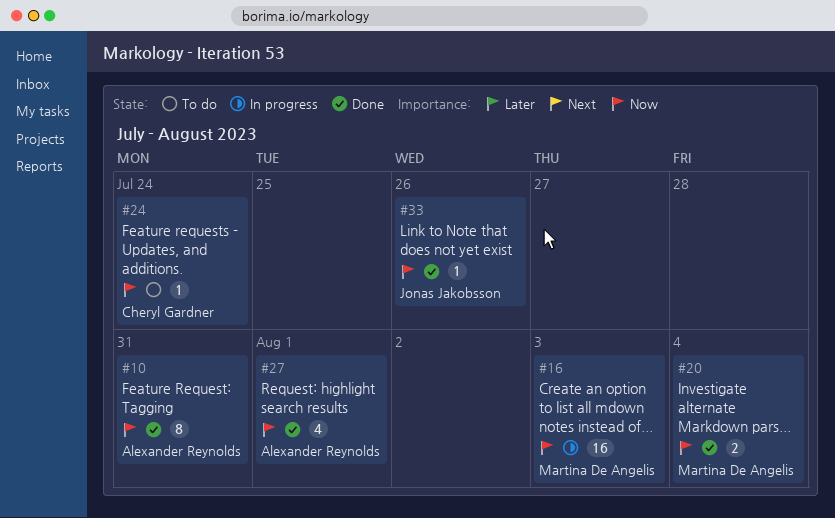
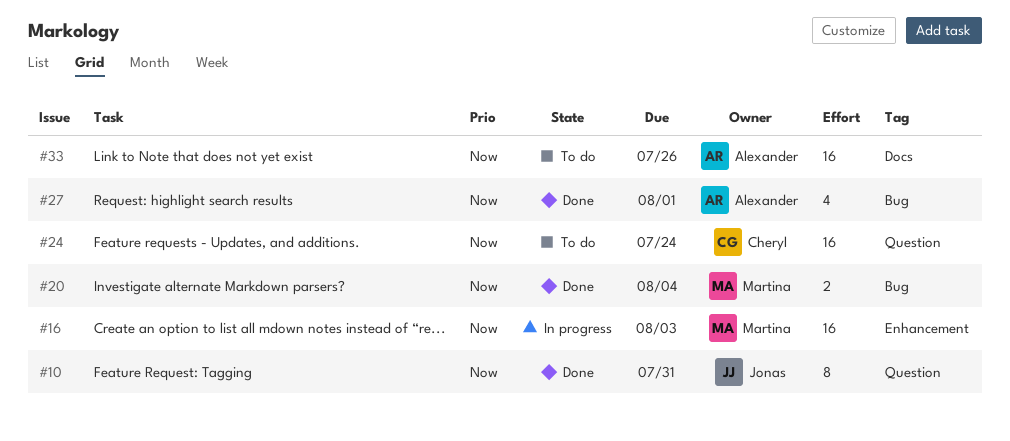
#10, owner: Alexander Reynolds -> Jonas Jakobsson
#24, estimate: 1 -> 16
#33, status: Done -> To do
#33, owner: Jonas Jakobsson -> Alexander Reynolds
#33, estimate: 1 -> 16

